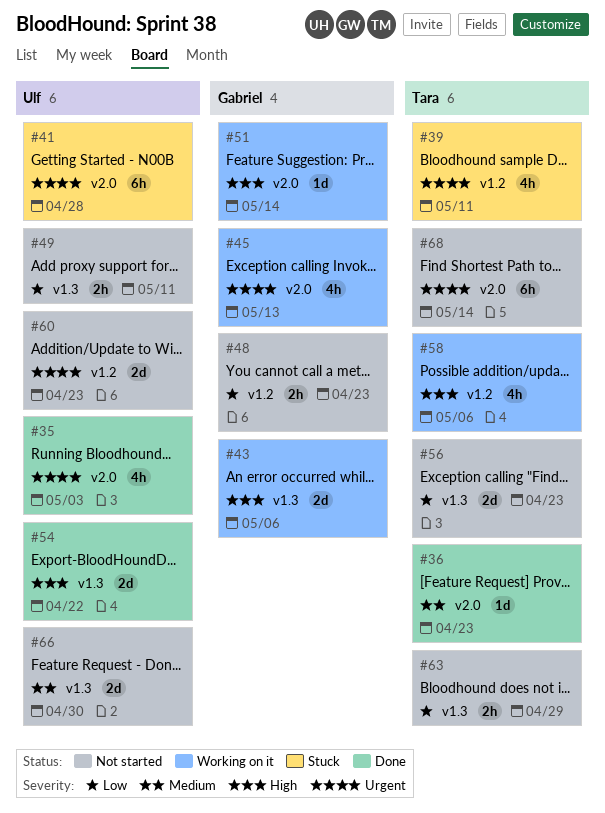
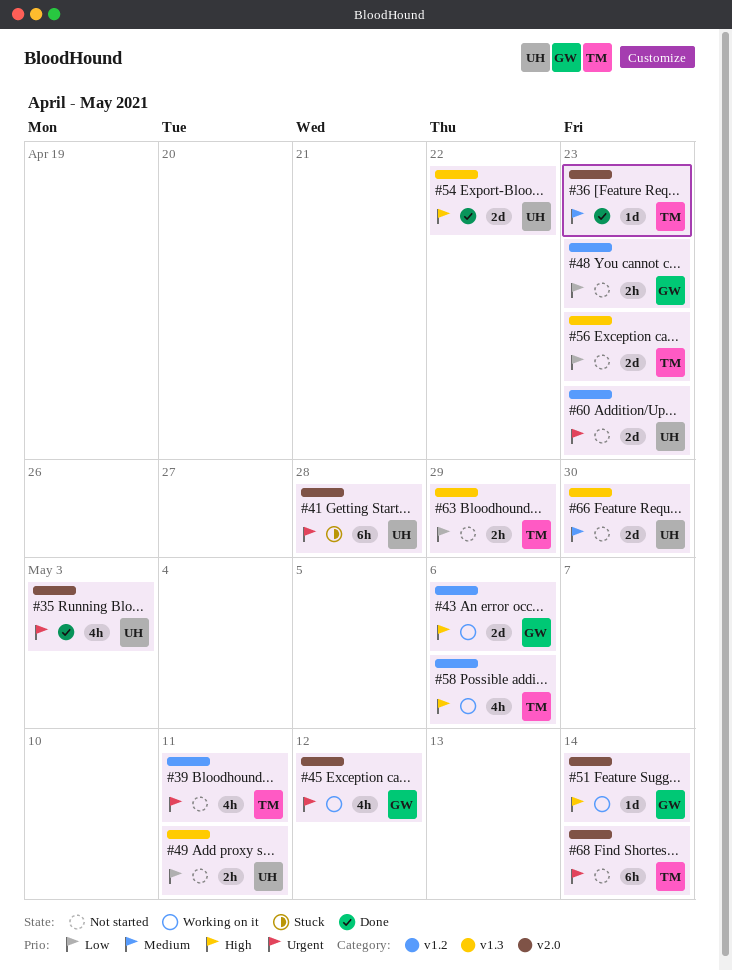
#39, status: Stuck -> Not started
#43, label: v1.3 -> v1.2
#45, due: May 13 -> May 12

